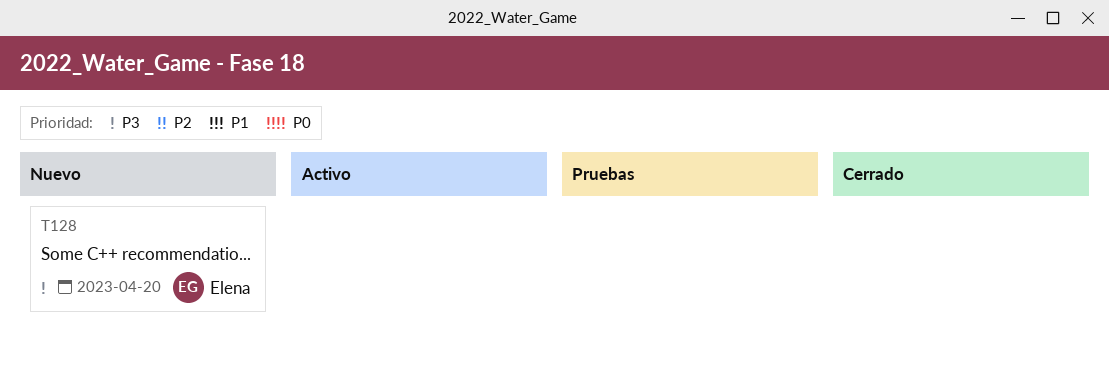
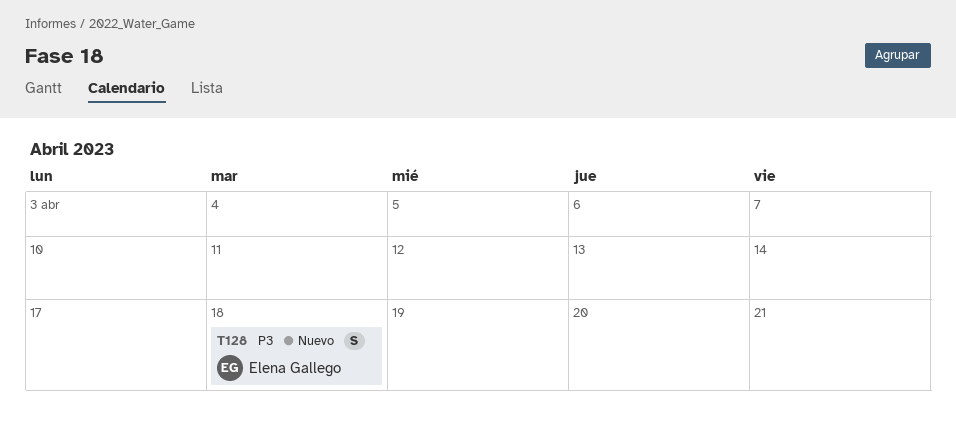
T128, due: Apr 20 -> Apr 18

